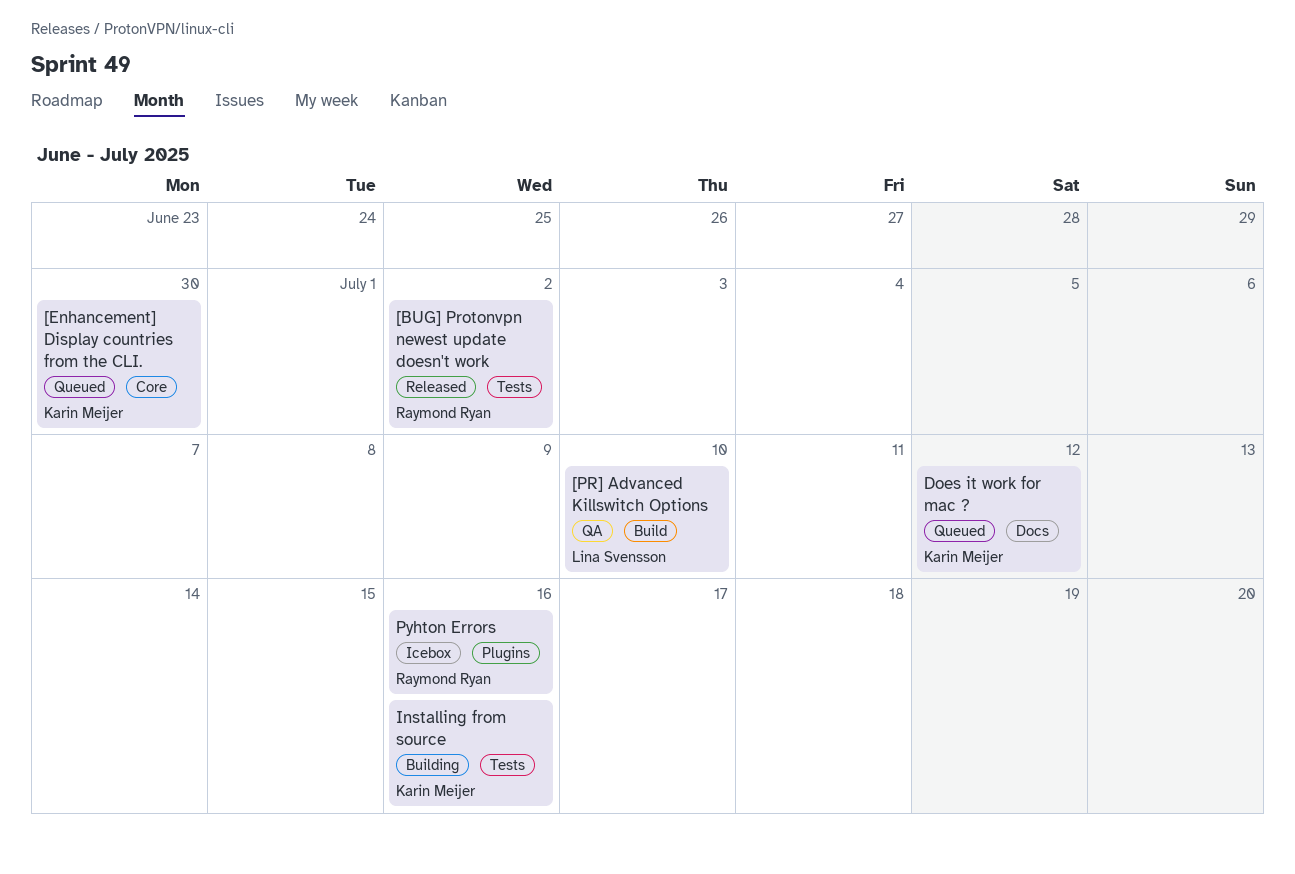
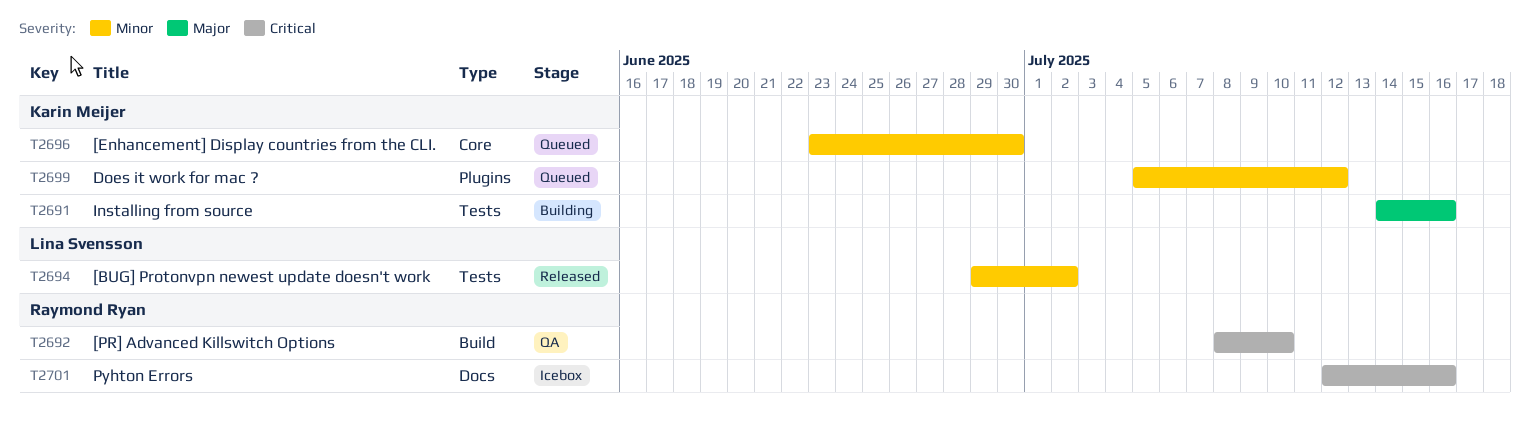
[BUG] Protonvpn newest update doesn't work, owner: Raymond Ryan -> Lina Svensson
[PR] Advanced Killswitch Options, owner: Lina Svensson -> Raymond Ryan
Does it work for mac ?, label: Docs -> Plugins
Pyhton Errors, label: Plugins -> Docs

